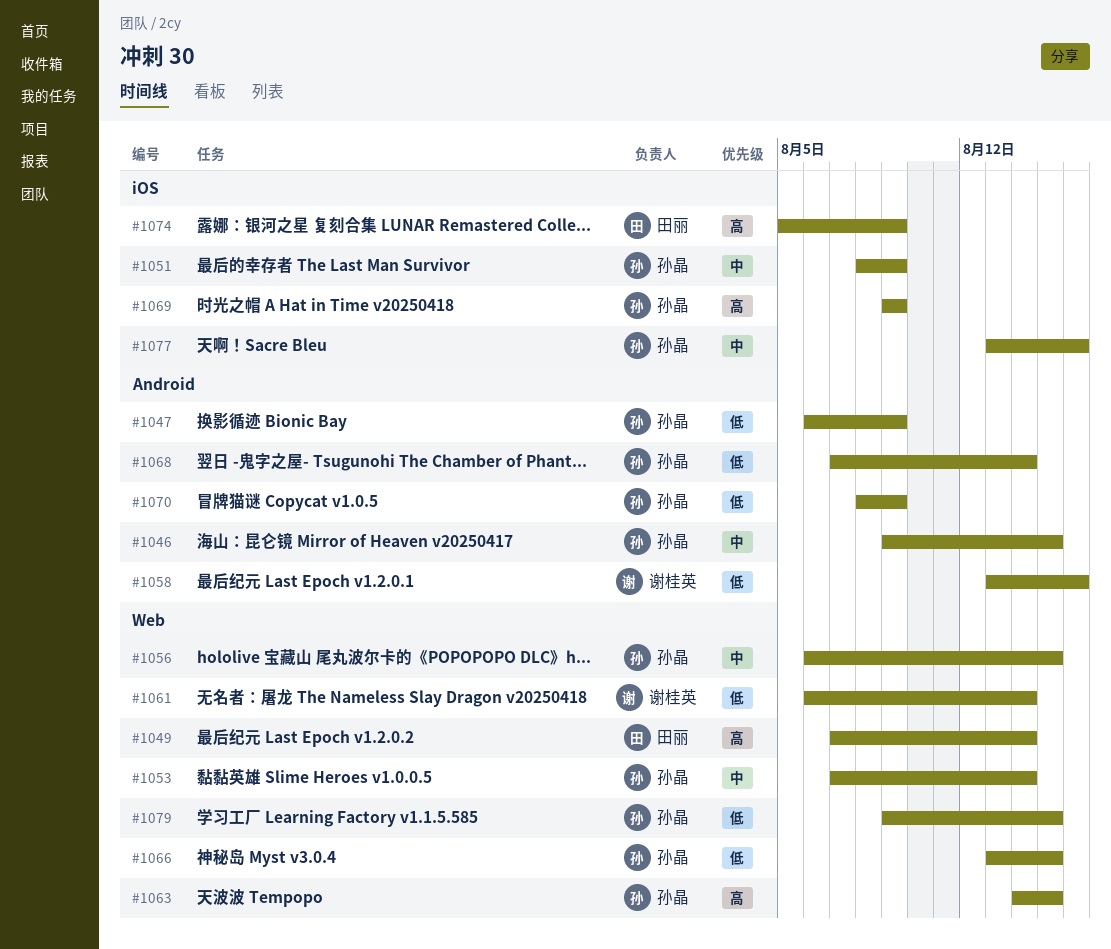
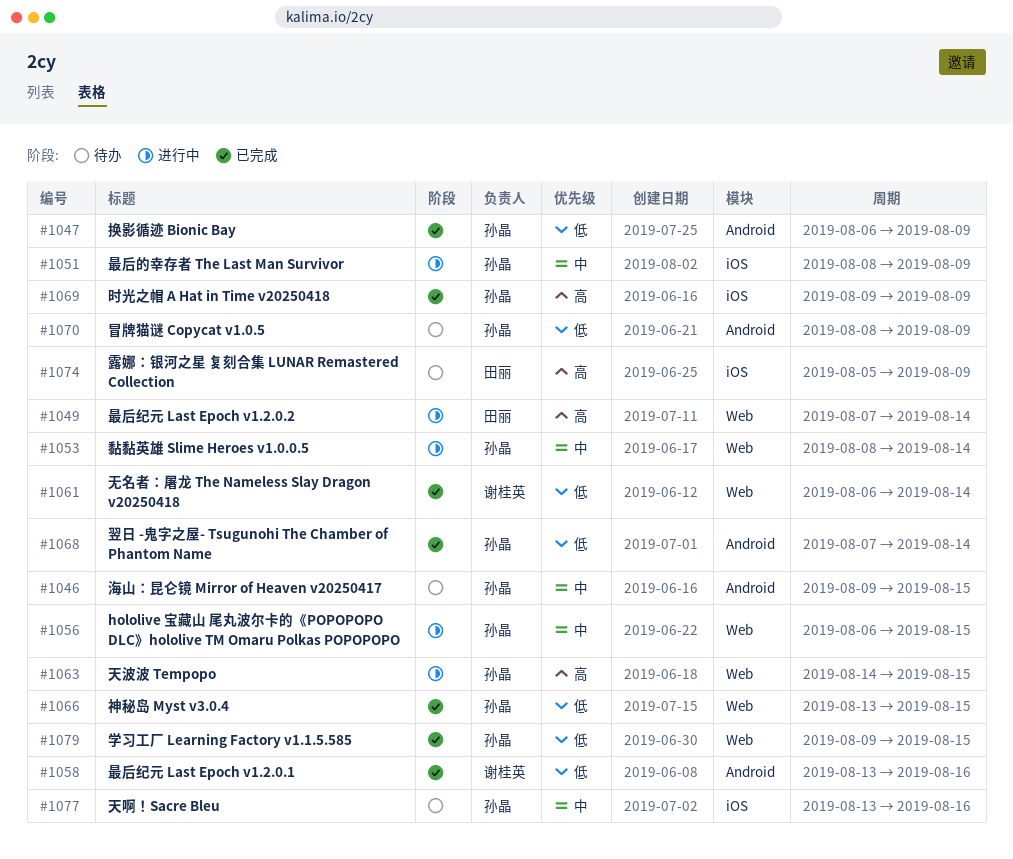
#1053, start: Aug 7 -> Aug 8

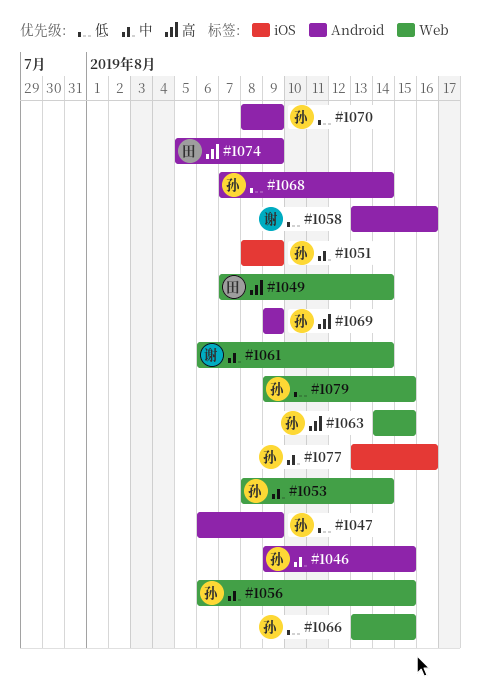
#1061, priority: 低 -> 中
#1069, label: iOS -> Android
#1074, label: iOS -> Android

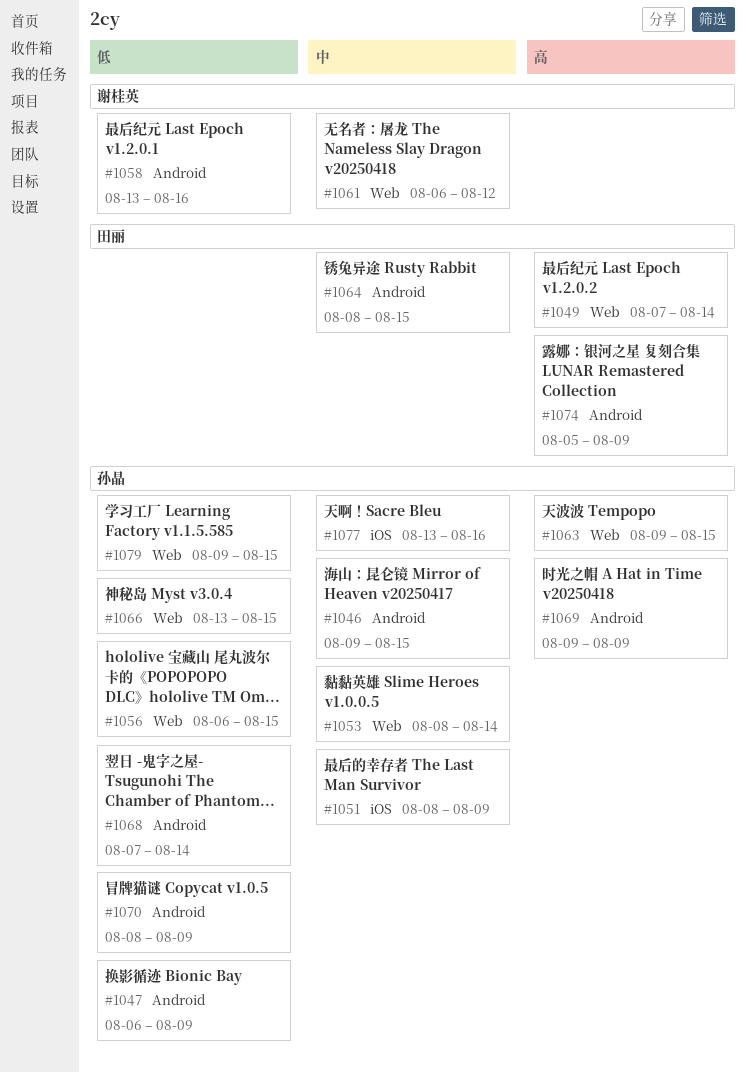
#1056, priority: 中 -> 低
#1061, due: Aug 14 -> Aug 12
#1063, start: Aug 14 -> Aug 9
#1064: none -> present

